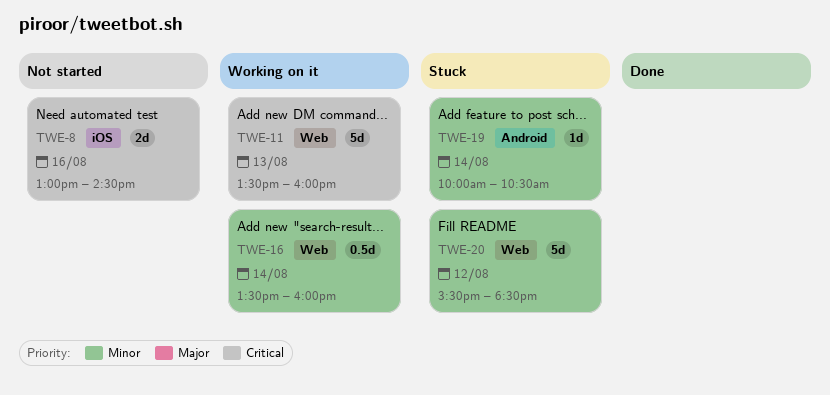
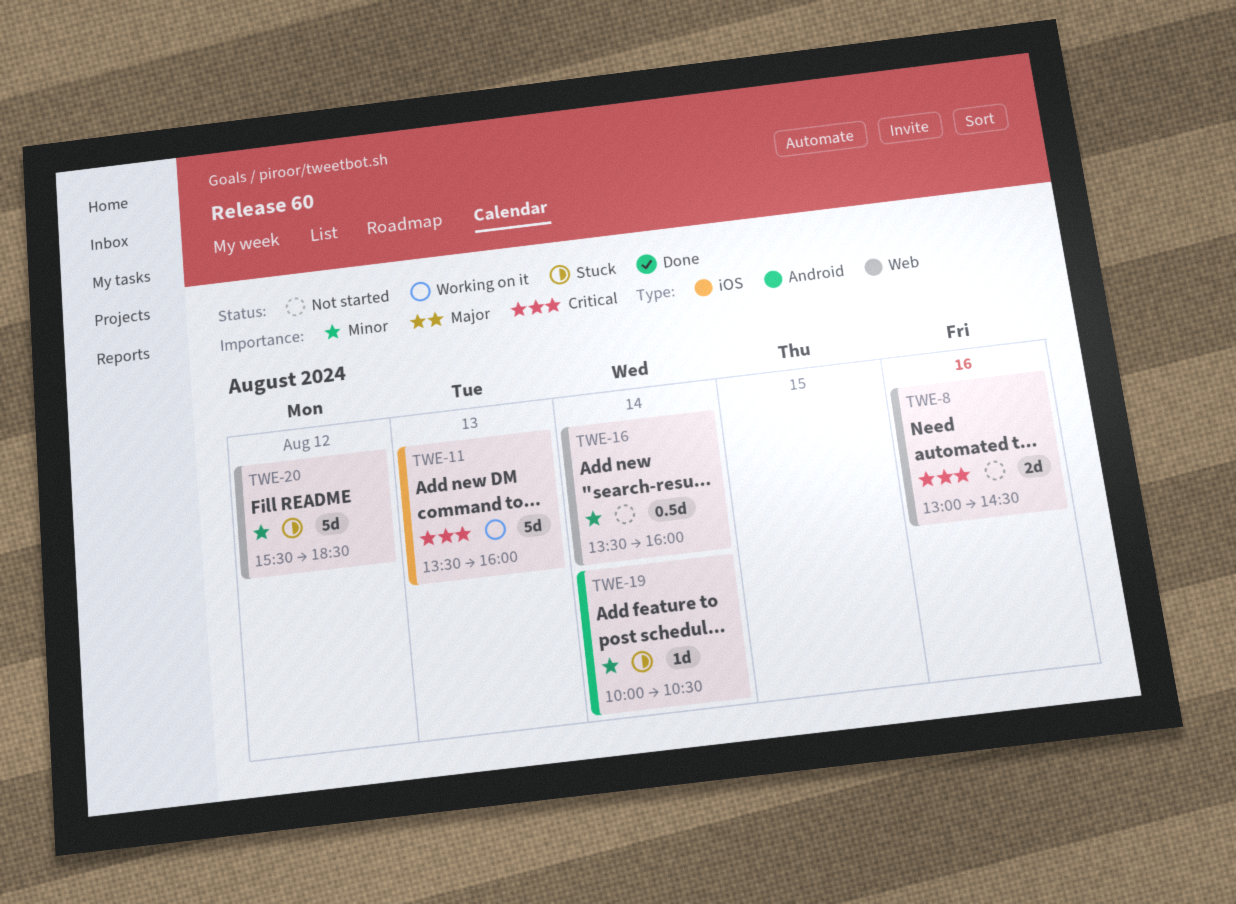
TWE-8, label: iOS -> Web
TWE-11, label: Web -> iOS
TWE-16, status: Working on it -> Not started

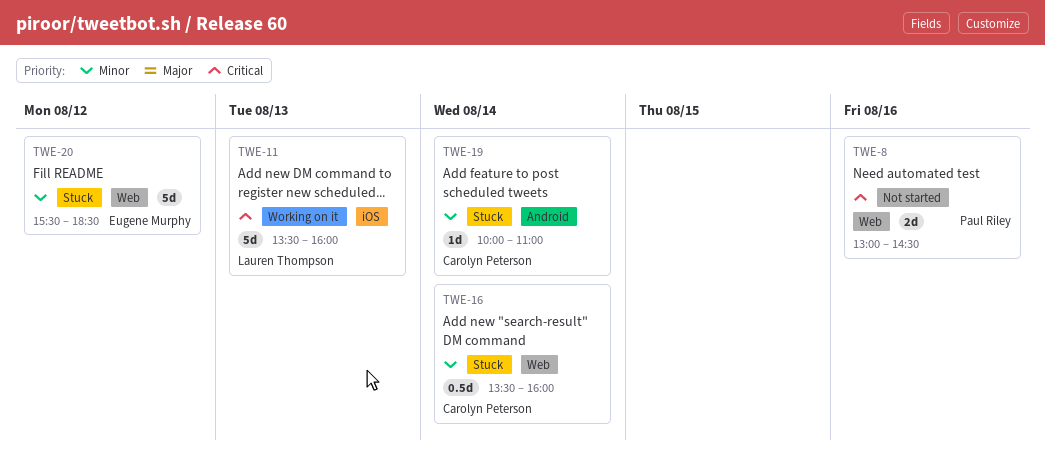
TWE-16, status: Not started -> Stuck
TWE-19, ends: 10:30 -> 11:00

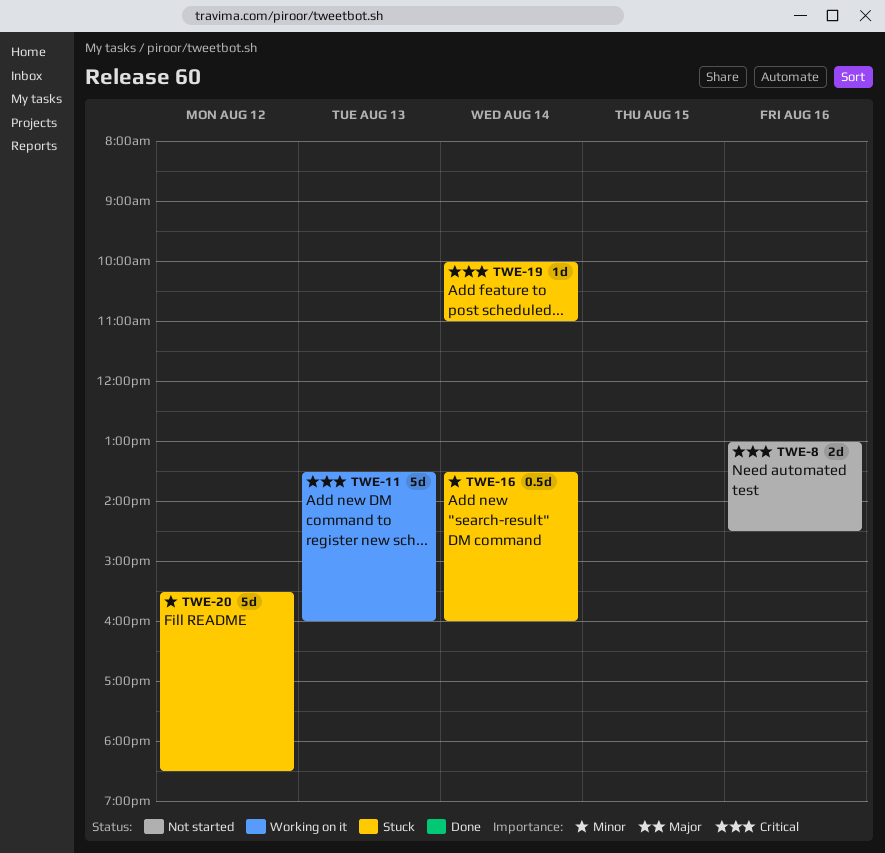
TWE-19, priority: Minor -> Critical

